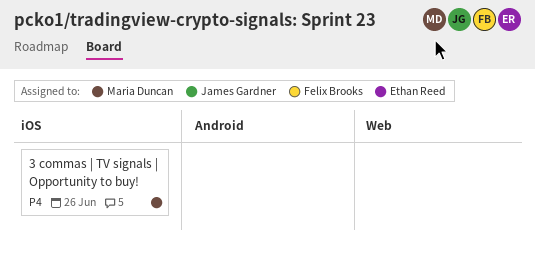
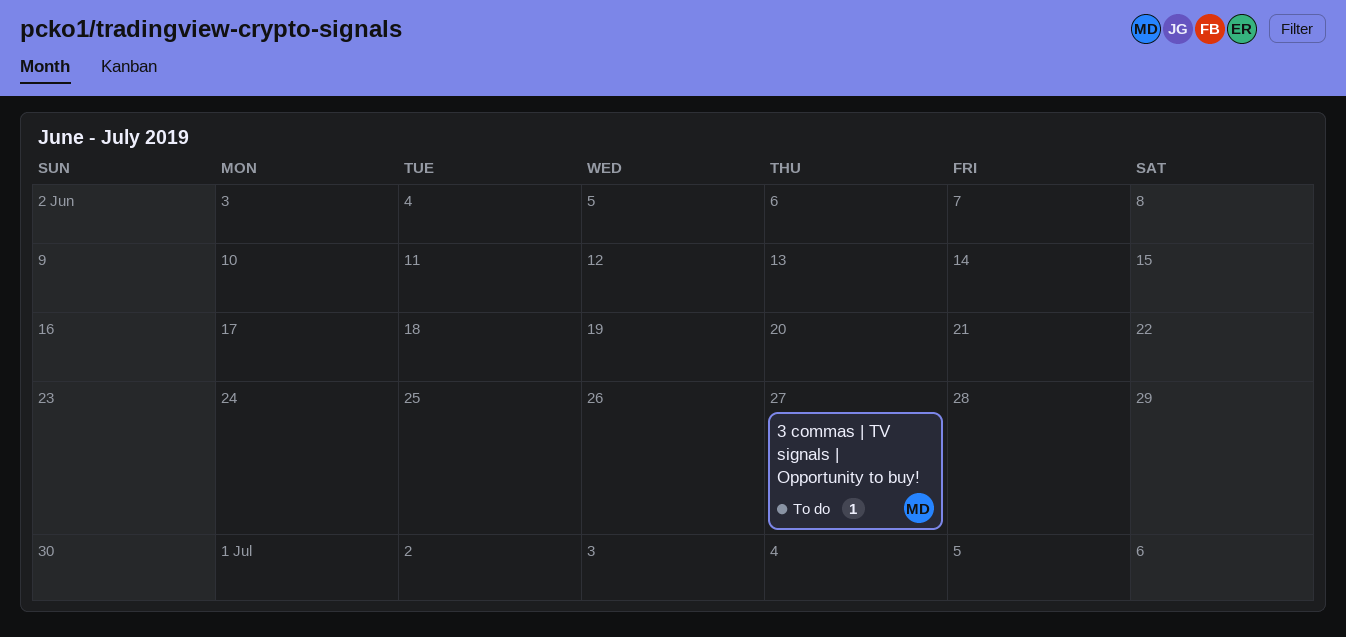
3 commas | TV signals | Opportunity to buy!, due: Jun 26 -> Jun 27

